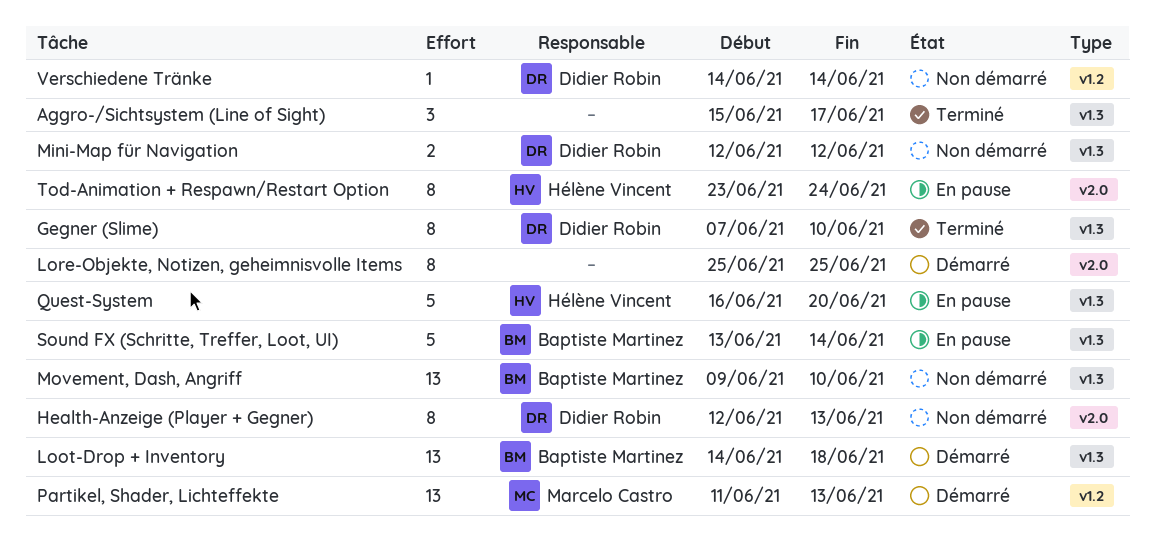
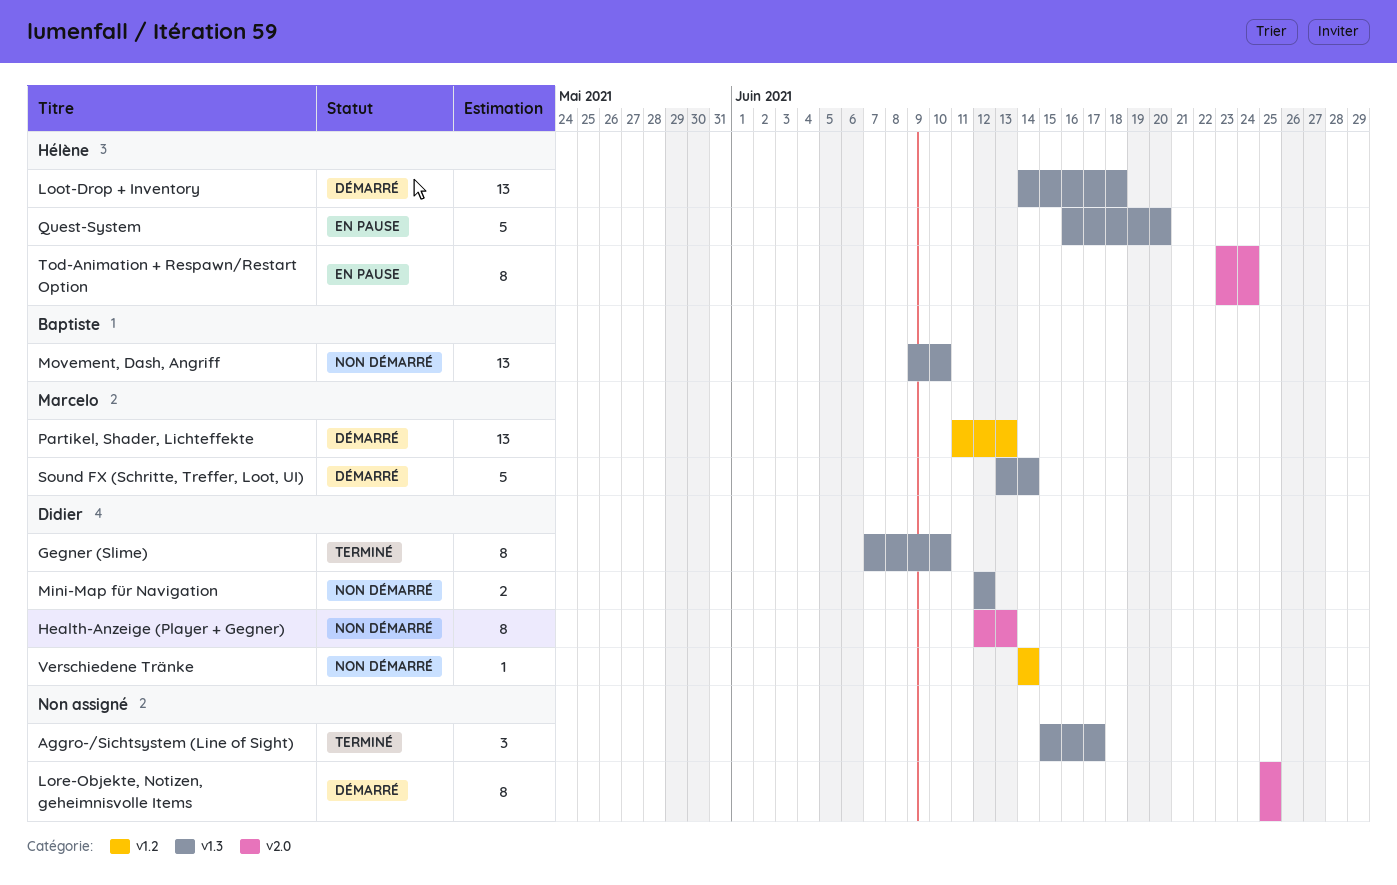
Loot-Drop + Inventory, owner: Baptiste Martinez -> Hélène Vincent
Sound FX (Schritte, Treffer, Loot, UI), status: En pause -> Démarré
Sound FX (Schritte, Treffer, Loot, UI), owner: Baptiste Martinez -> Marcelo Castro

